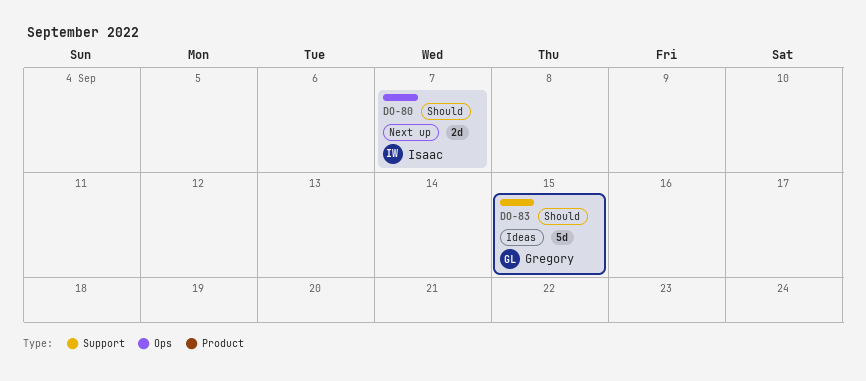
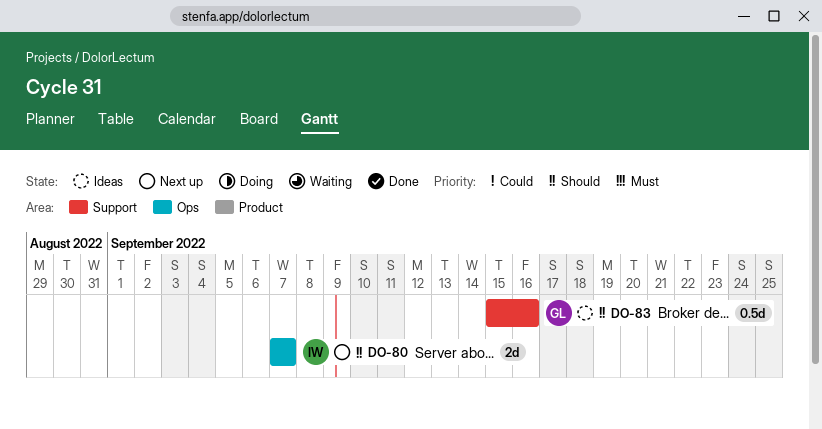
DO-83, estimate: 5d -> 0.5d
DO-83, due: Sep 15 -> Sep 16

